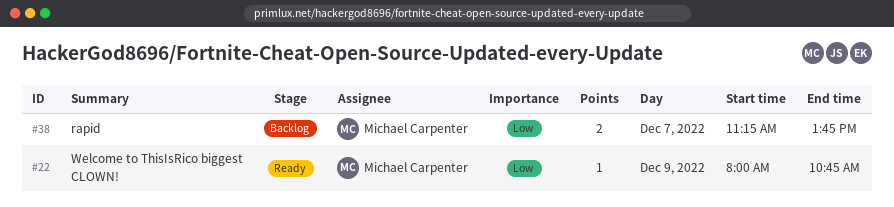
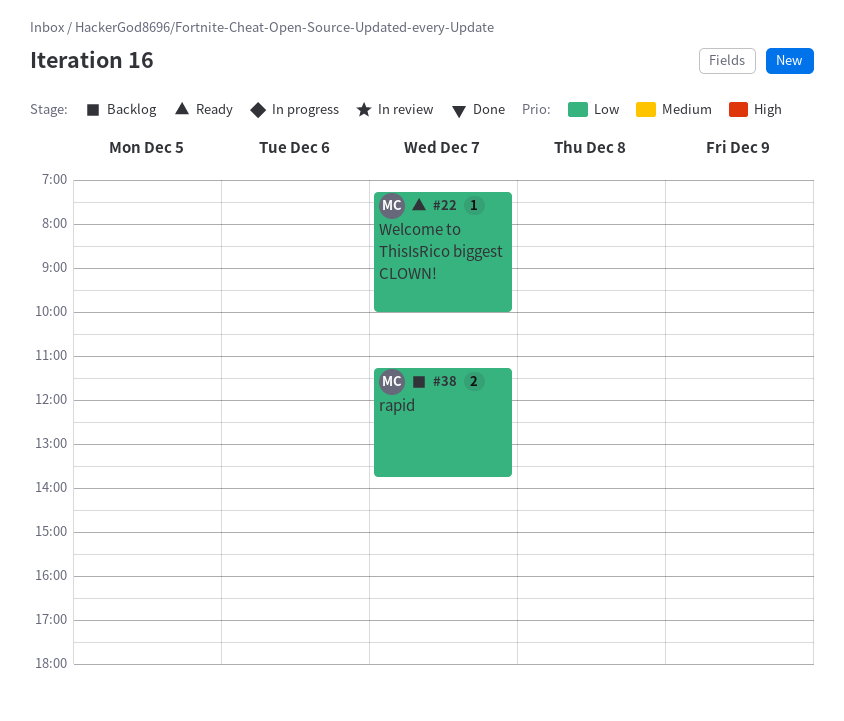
#22, day: Dec 9 -> Dec 7
#22, begins: 08:00 -> 07:15
#22, ends: 10:45 -> 10:00

